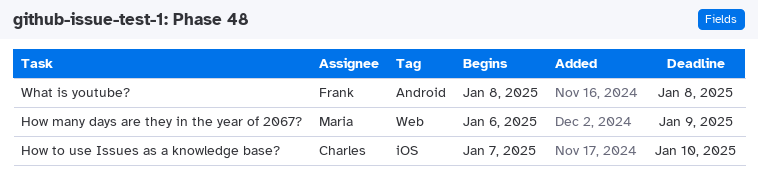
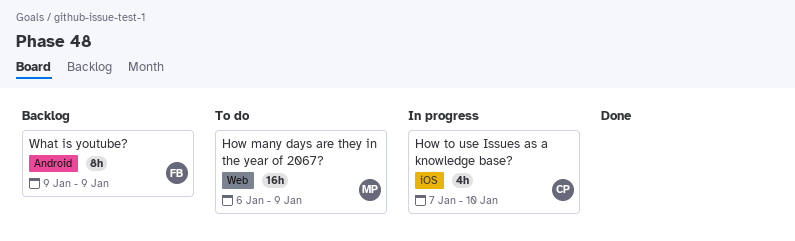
What is youtube?, start: Jan 8 -> Jan 9
What is youtube?, due: Jan 8 -> Jan 9

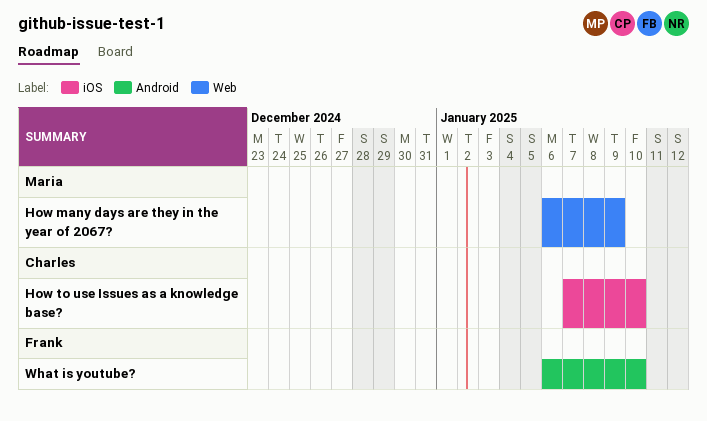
What is youtube?, start: Jan 9 -> Jan 6
What is youtube?, due: Jan 9 -> Jan 10

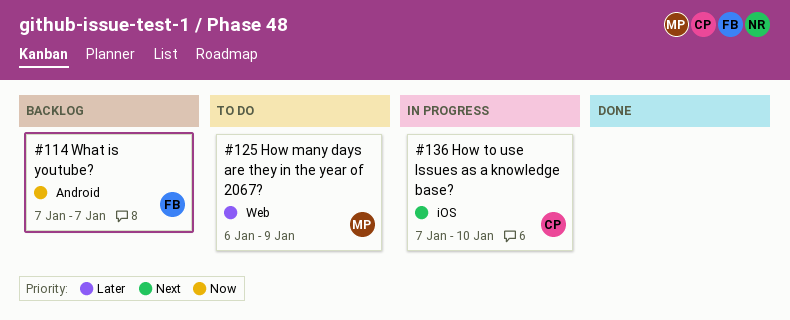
What is youtube?, start: Jan 6 -> Jan 7
What is youtube?, due: Jan 10 -> Jan 7

